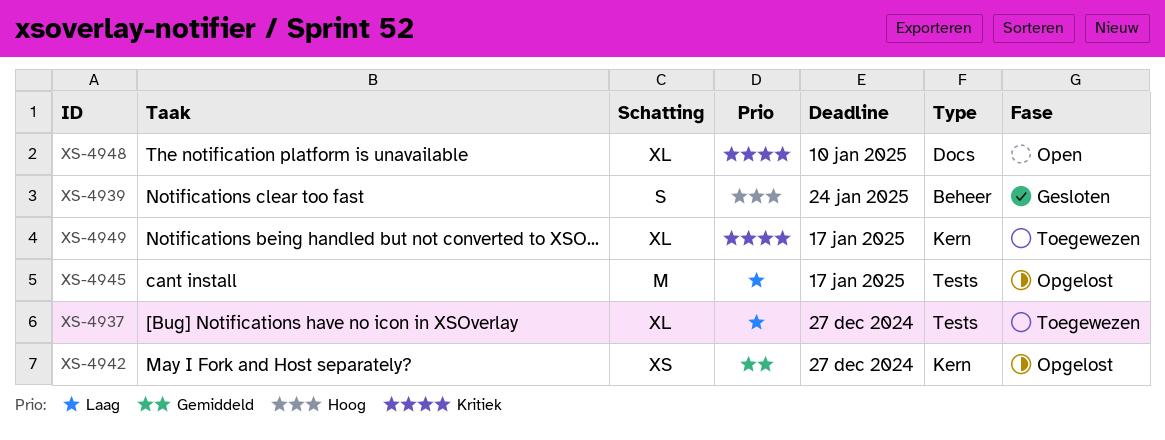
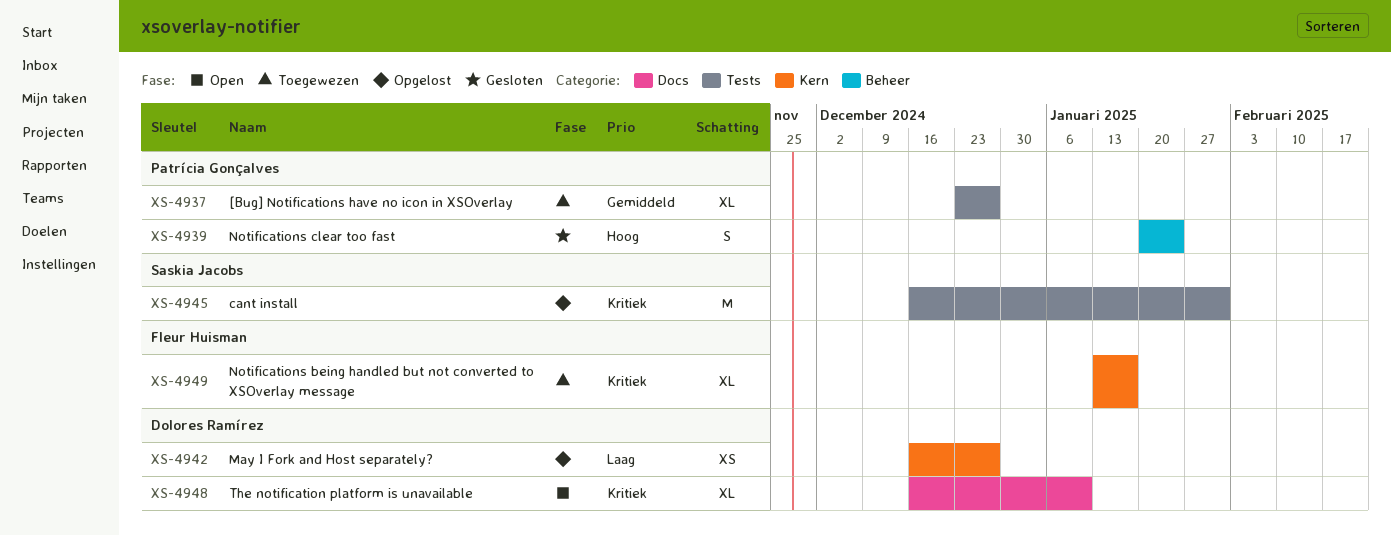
XS-4937, priority: Laag -> Gemiddeld
XS-4942, priority: Gemiddeld -> Laag
XS-4945, priority: Laag -> Kritiek
XS-4945, due: Jan 17 -> Jan 31

